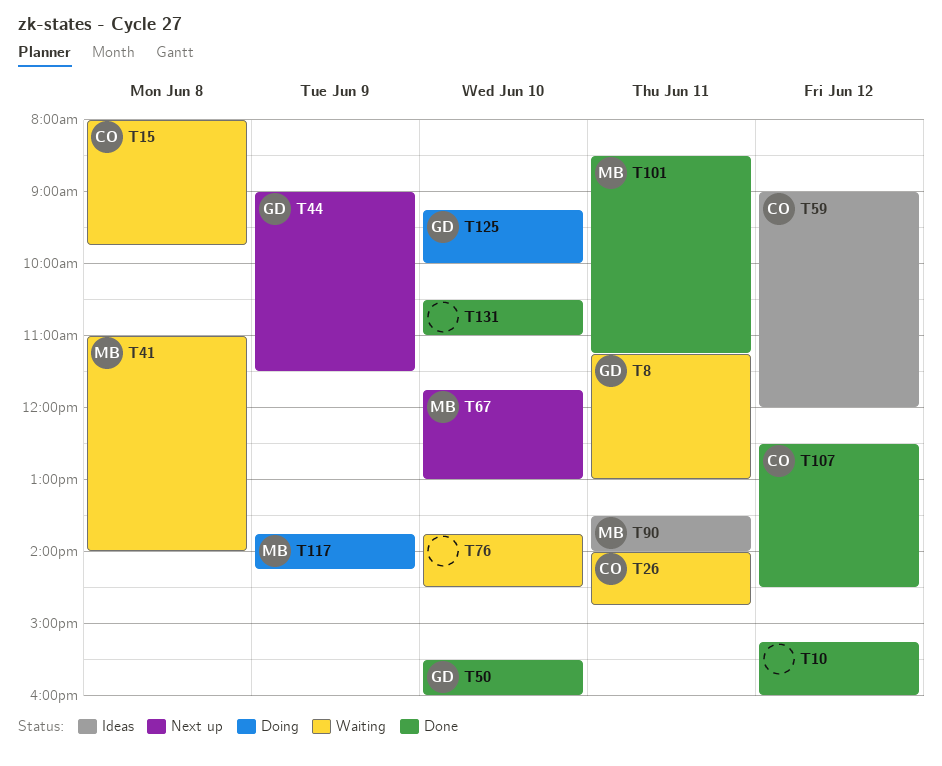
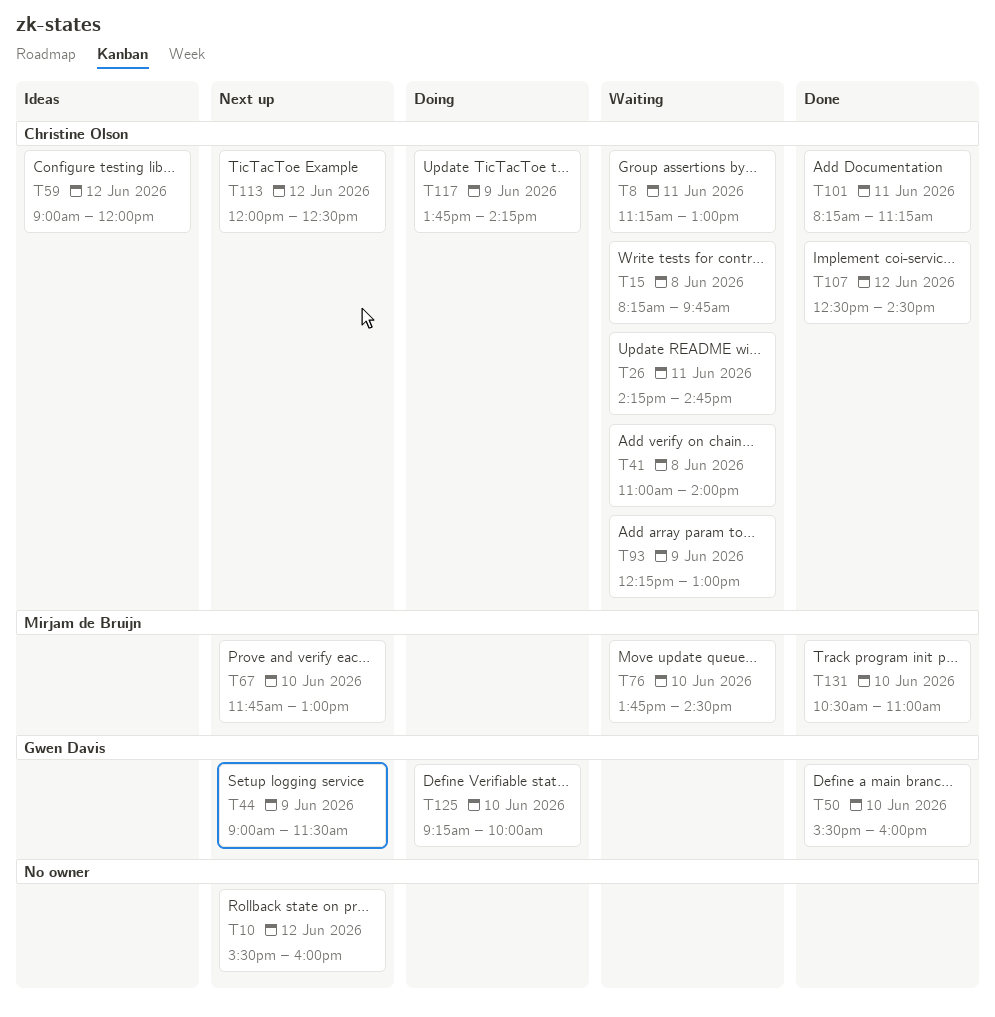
T8, owner: Gwen Davis -> Christine Olson
T10, status: Done -> Next up
T10, begins: 15:15 -> 15:30
T15, begins: 08:00 -> 08:15
T26, begins: 14:00 -> 14:15
T41, owner: Mirjam de Bruijn -> Christine Olson
T76, owner: none -> Mirjam de Bruijn
T90: present -> none
T93: none -> present
T101, owner: Mirjam de Bruijn -> Christine Olson
T101, begins: 08:30 -> 08:15
T113: none -> present
T117, owner: Mirjam de Bruijn -> Christine Olson
T131, owner: none -> Mirjam de Bruijn

